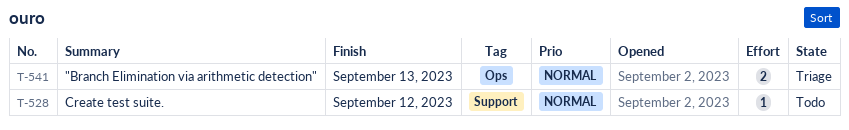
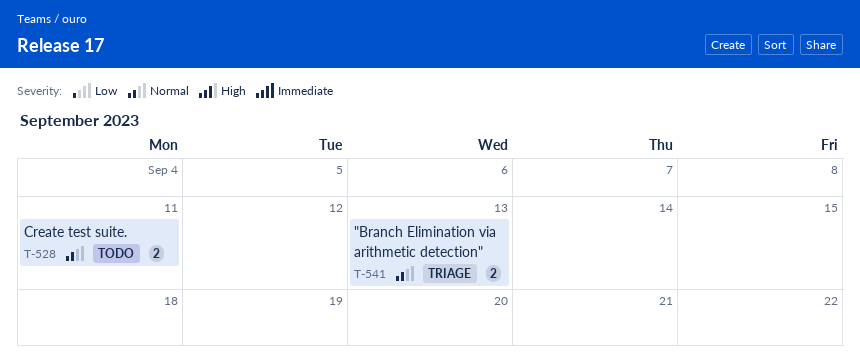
T-528, estimate: 1 -> 2
T-528, due: Sep 12 -> Sep 11

